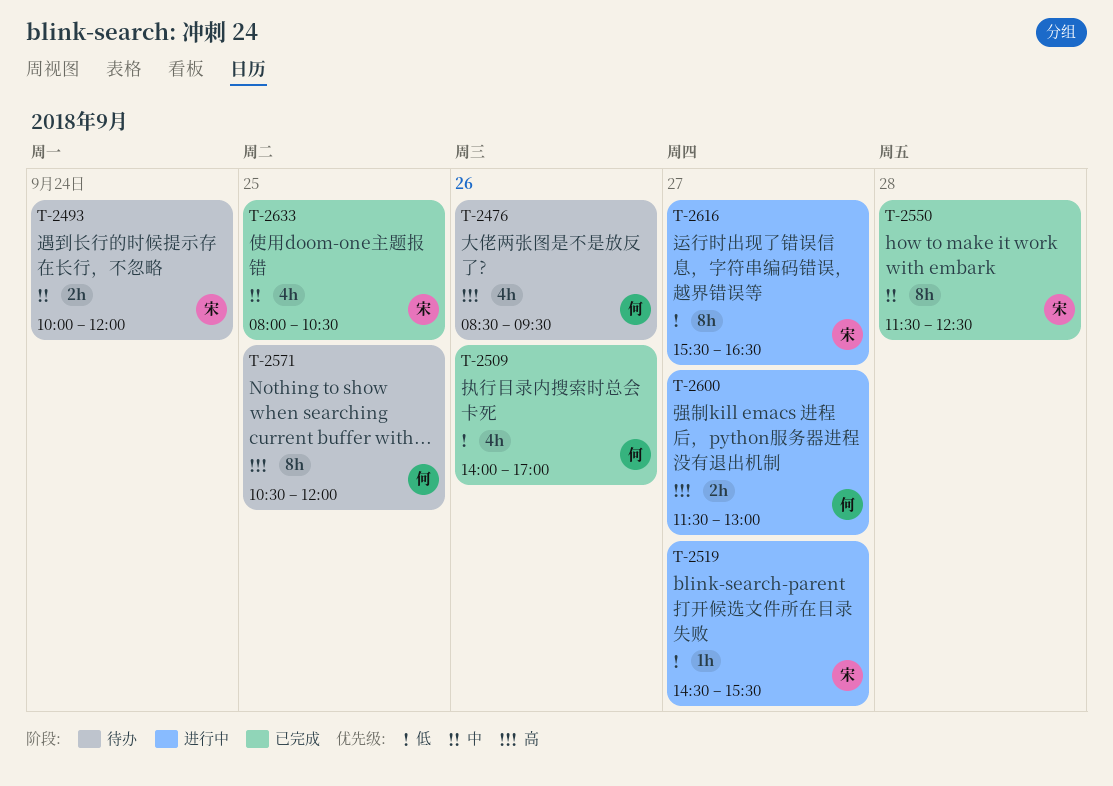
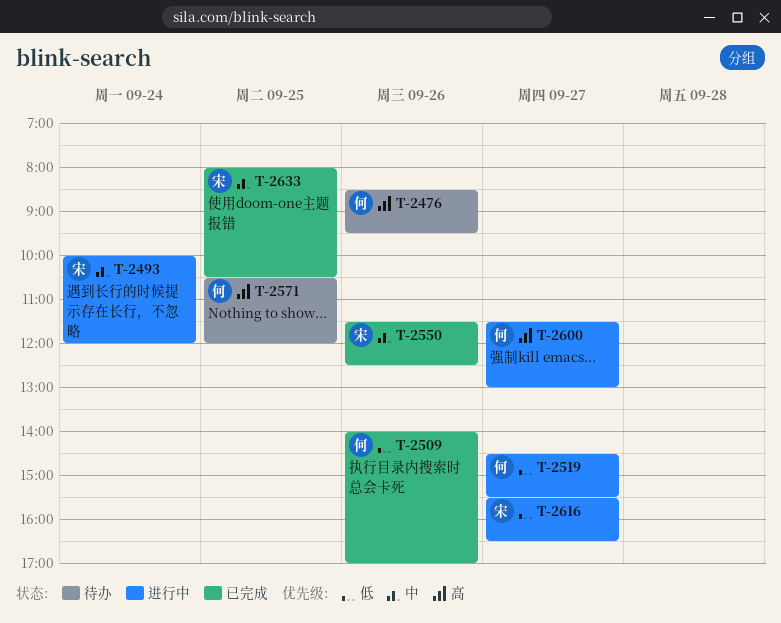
T-2493, status: 待办 -> 进行中
T-2519, owner: 宋 -> 何
T-2550, day: Sep 28 -> Sep 26

